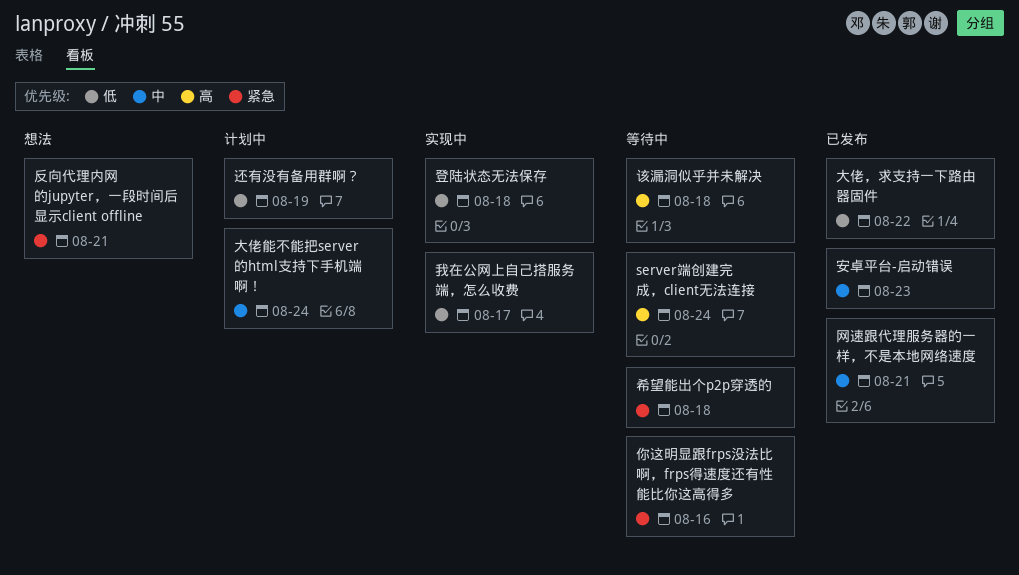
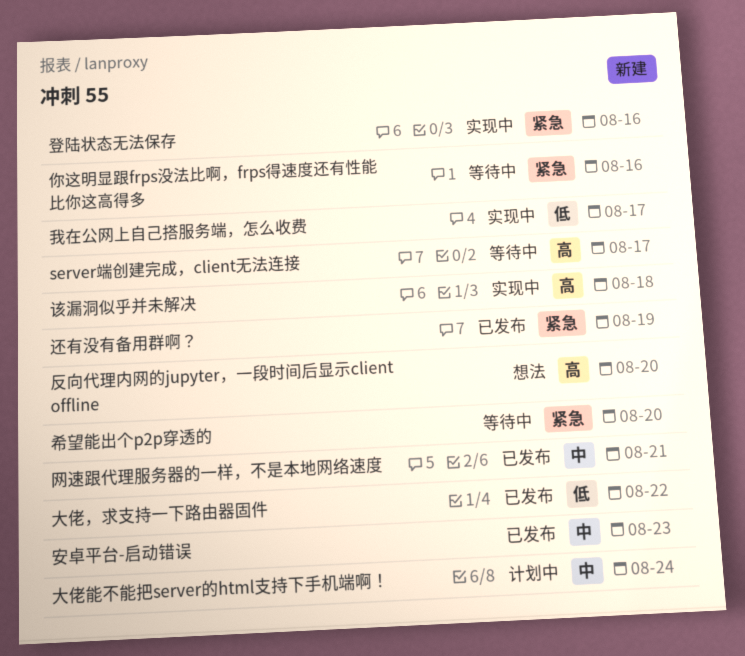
server端创建完成，client无法连接, due: Aug 24 -> Aug 17
反向代理内网的jupyter，一段时间后显示client offline, priority: 紧急 -> 高
反向代理内网的jupyter，一段时间后显示client offline, due: Aug 21 -> Aug 20
希望能出个p2p穿透的, due: Aug 18 -> Aug 20
登陆状态无法保存, priority: 低 -> 紧急
登陆状态无法保存, due: Aug 18 -> Aug 16
该漏洞似乎并未解决, status: 等待中 -> 实现中
还有没有备用群啊？, status: 计划中 -> 已发布
还有没有备用群啊？, priority: 低 -> 紧急

